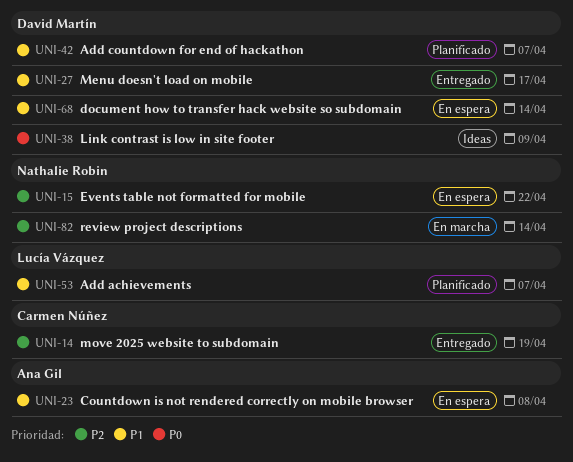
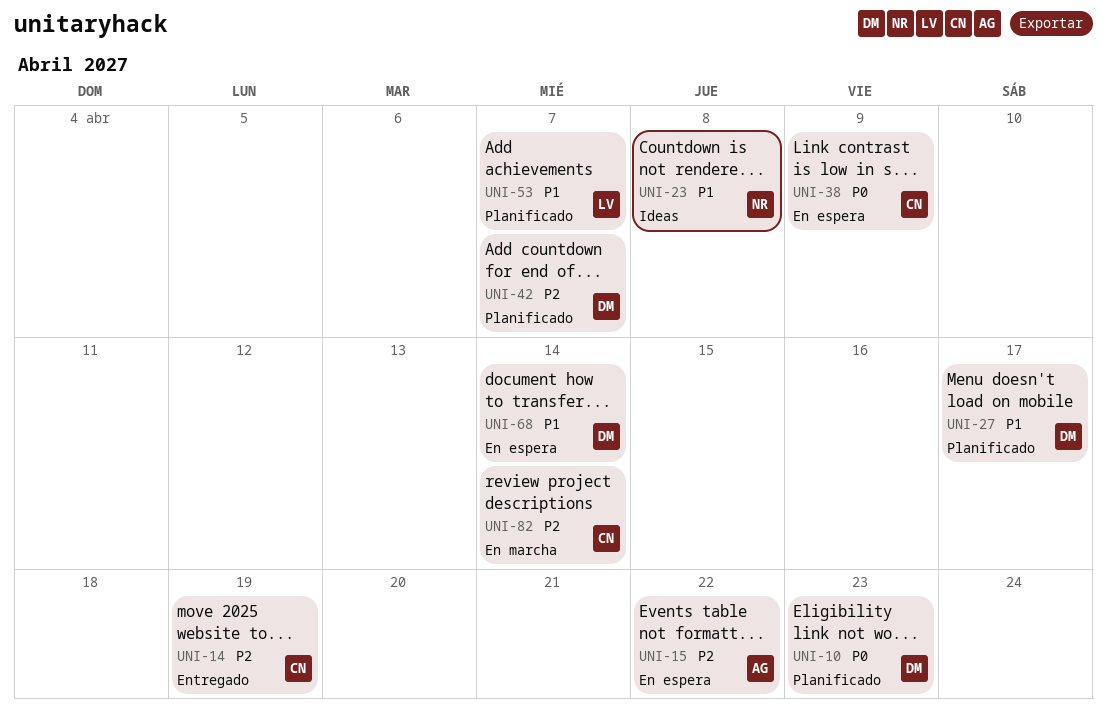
UNI-10: none -> present
UNI-15, owner: Nathalie Robin -> Ana Gil
UNI-23, status: En espera -> Ideas
UNI-23, owner: Ana Gil -> Nathalie Robin
UNI-27, status: Entregado -> Planificado
UNI-38, status: Ideas -> En espera
UNI-38, owner: David Martín -> Carmen Núñez
UNI-42, priority: P1 -> P2
UNI-82, owner: Nathalie Robin -> Carmen Núñez

